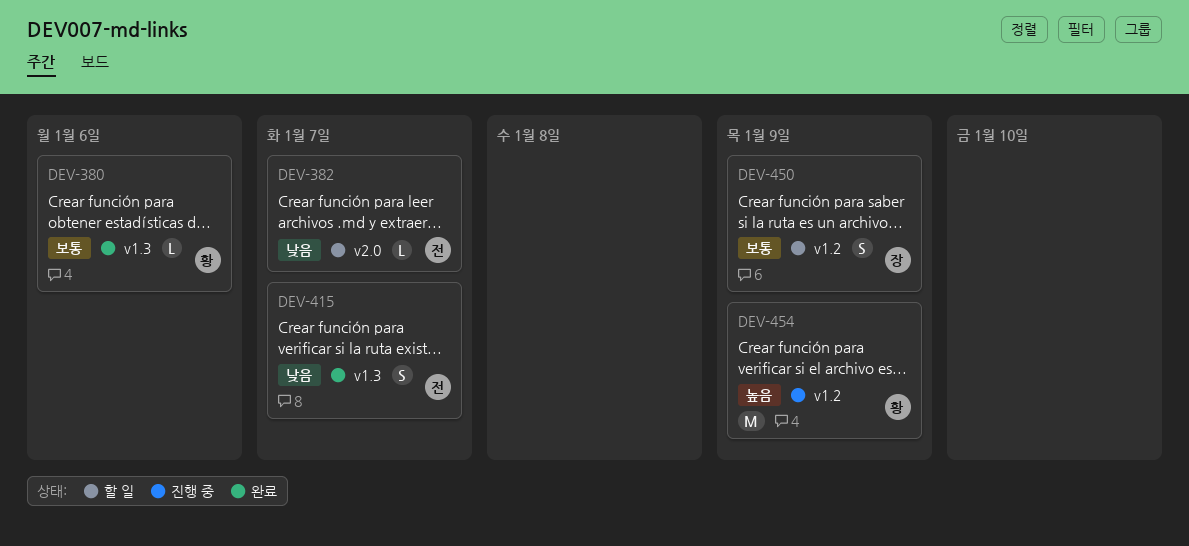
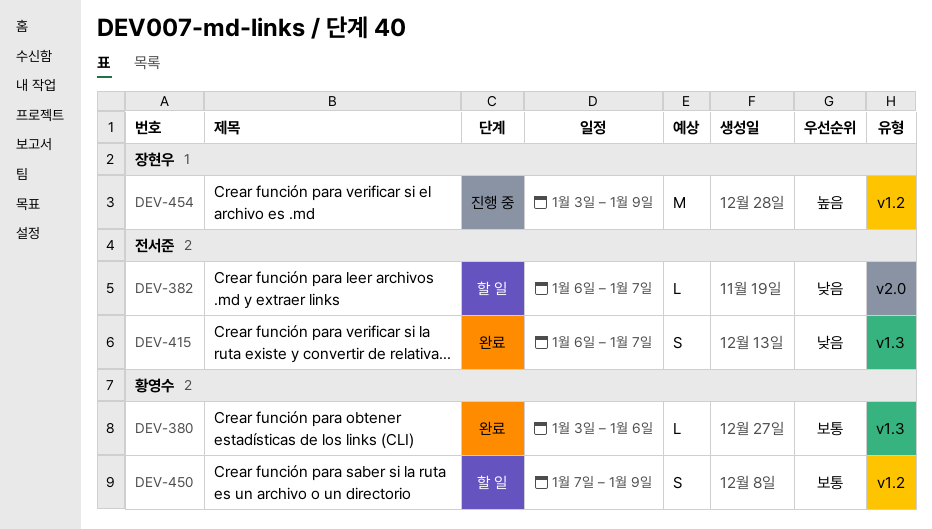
DEV-450, owner: 장현우 -> 황영수
DEV-454, owner: 황영수 -> 장현우

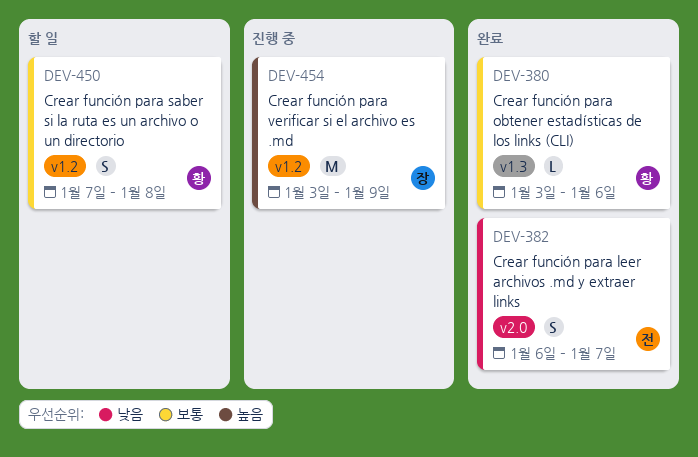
DEV-382, status: 할 일 -> 완료
DEV-382, estimate: L -> S
DEV-415: present -> none
DEV-450, due: Jan 9 -> Jan 8

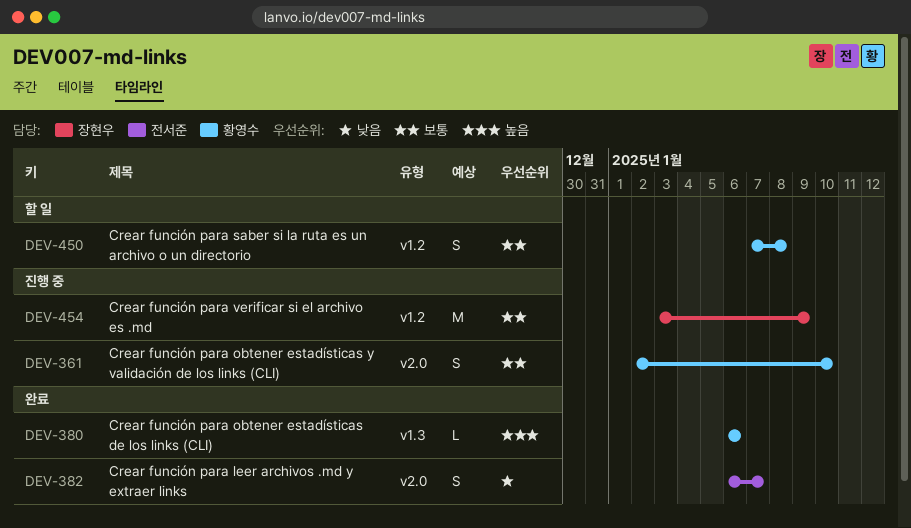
DEV-361: none -> present
DEV-380, priority: 보통 -> 높음
DEV-380, start: Jan 3 -> Jan 6
DEV-454, priority: 높음 -> 보통

